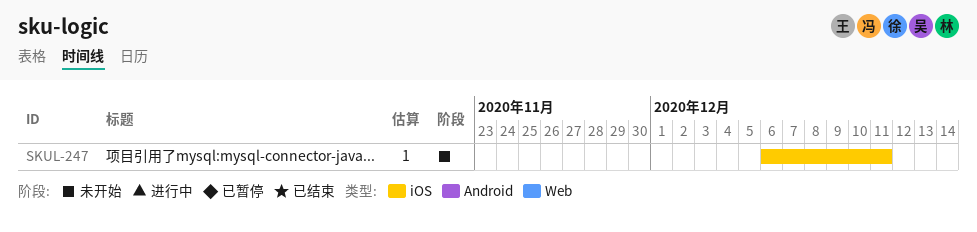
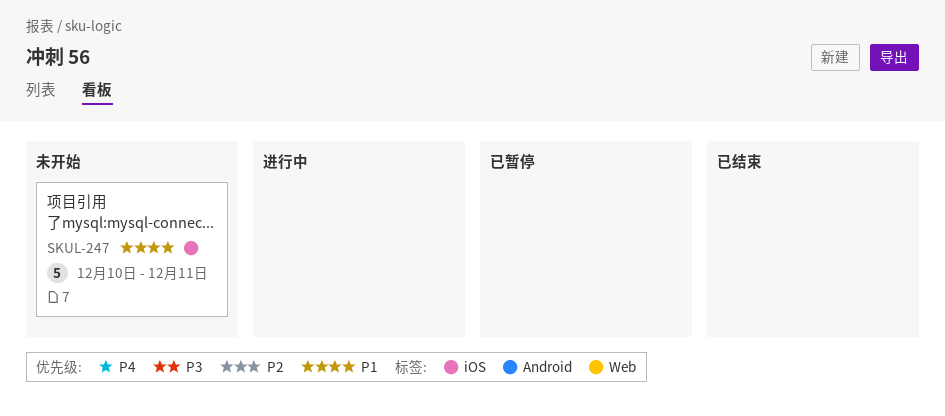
SKUL-247, estimate: 1 -> 5
SKUL-247, start: Dec 6 -> Dec 10

